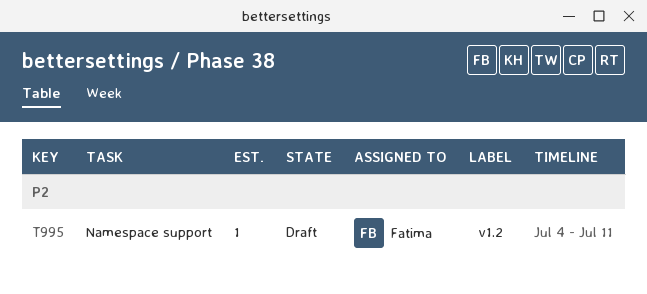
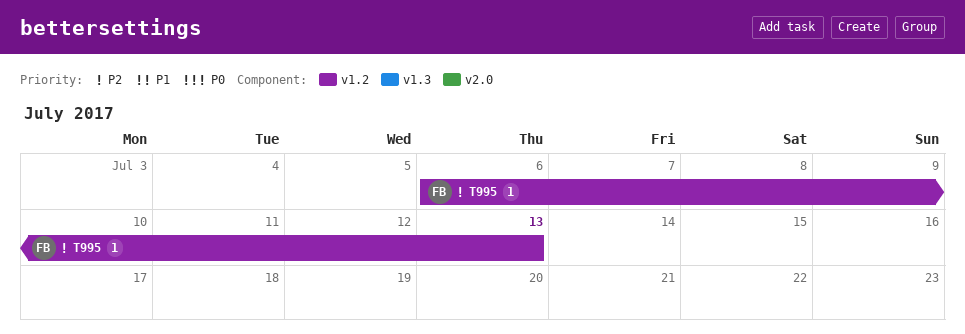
T995, start: Jul 4 -> Jul 6
T995, due: Jul 11 -> Jul 13

